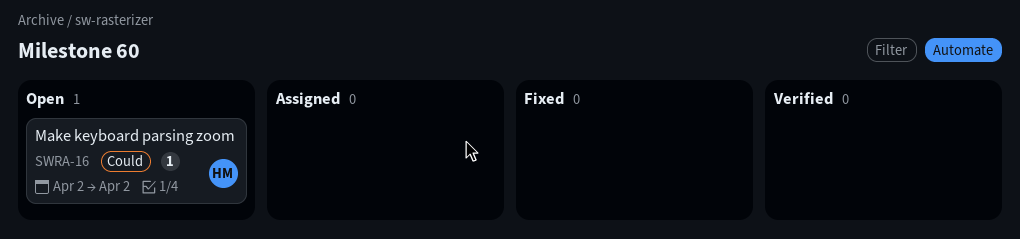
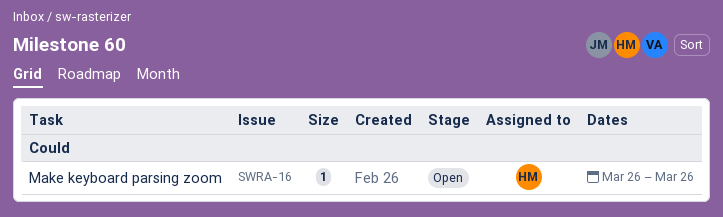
SWRA-16, start: Apr 2 -> Mar 26
SWRA-16, due: Apr 2 -> Mar 26

